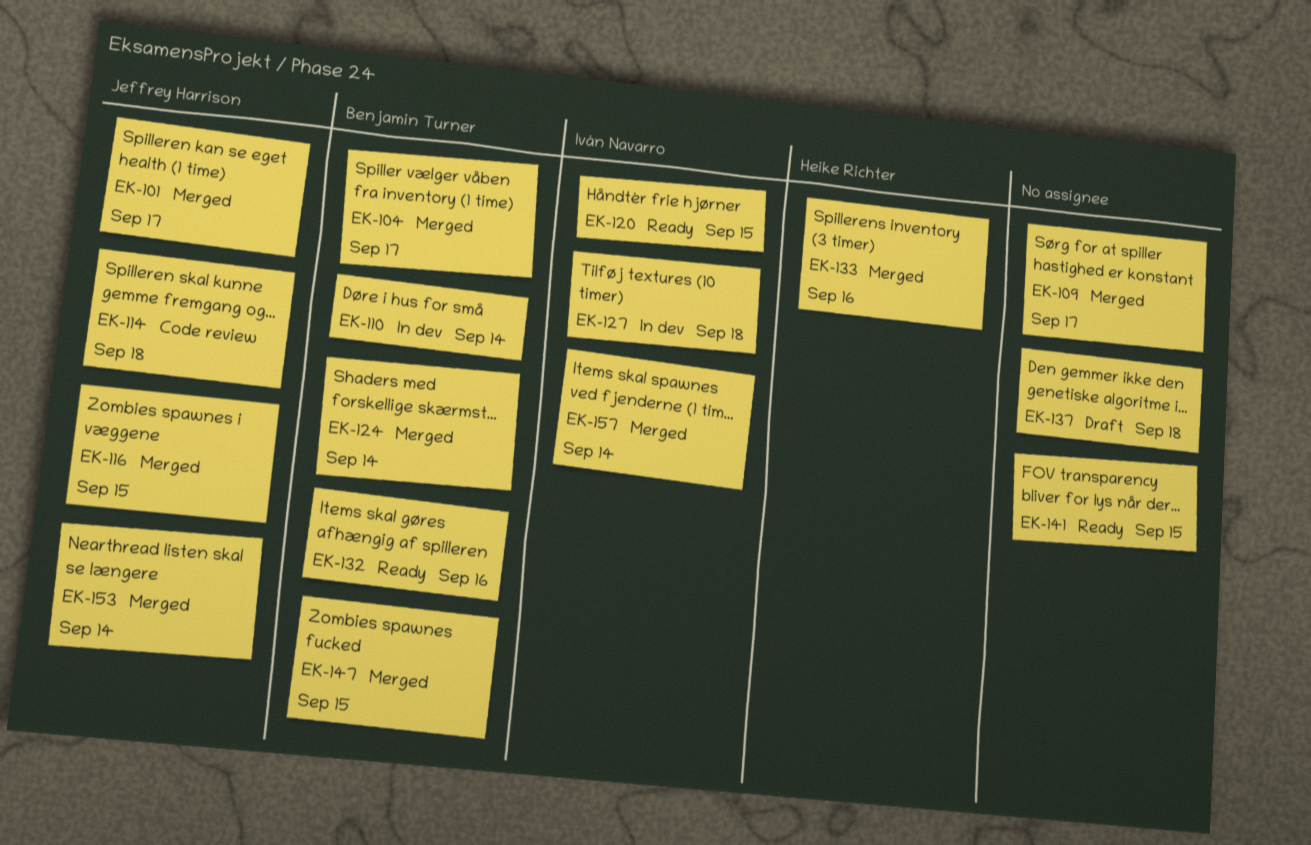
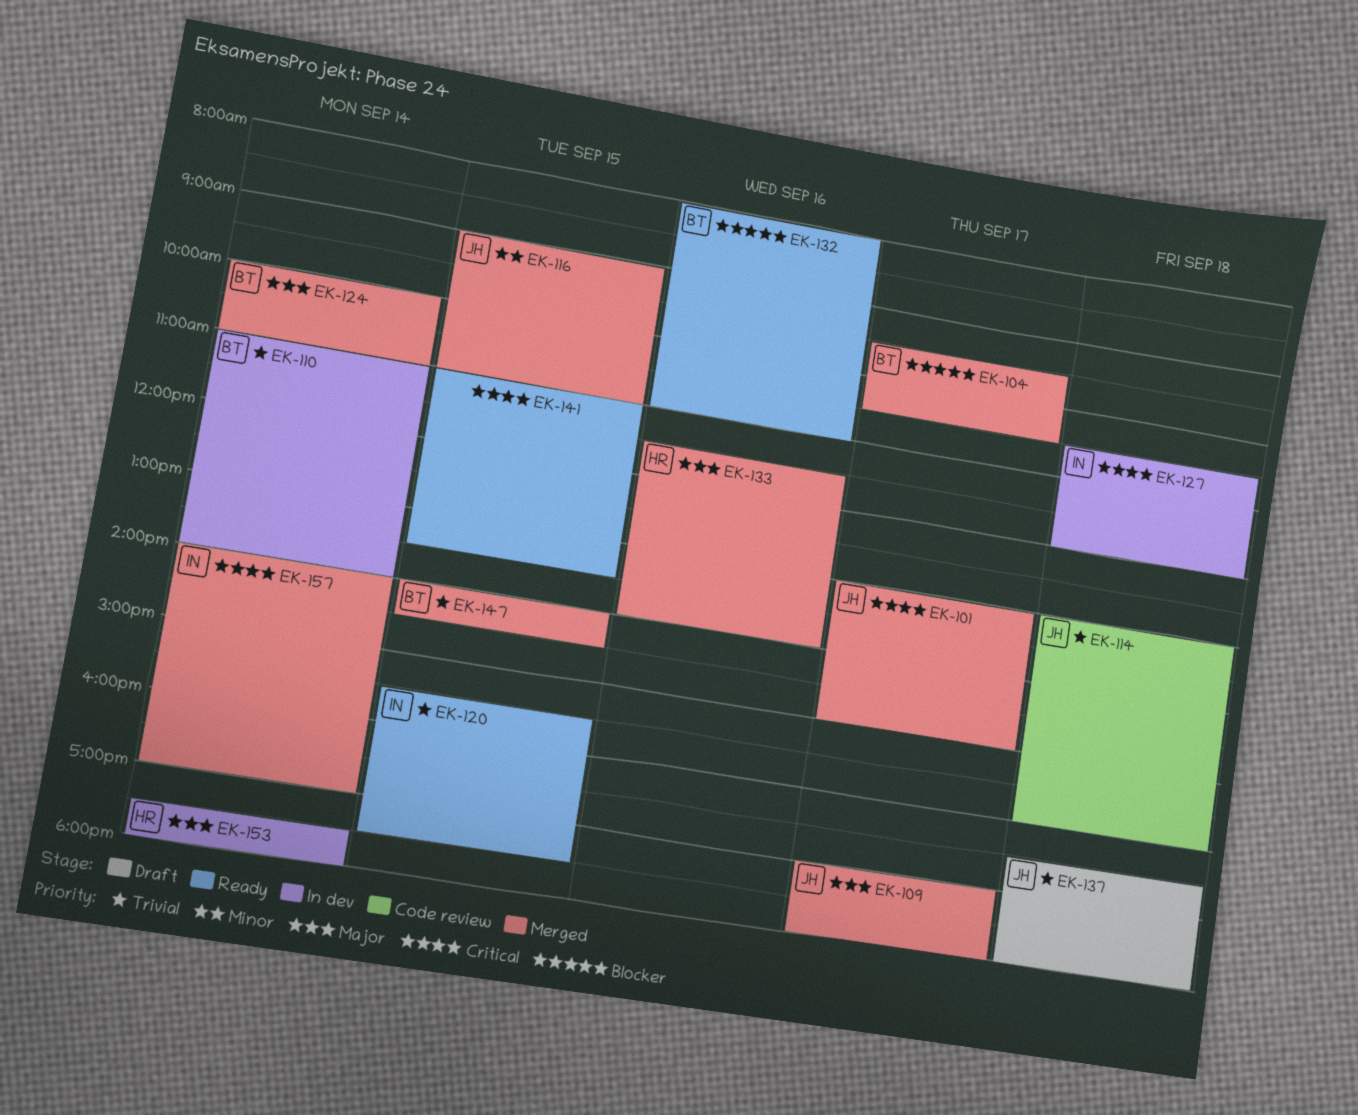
EK-109, owner: none -> Jeffrey Harrison
EK-137, owner: none -> Jeffrey Harrison
EK-153, status: Merged -> In dev
EK-153, owner: Jeffrey Harrison -> Heike Richter

